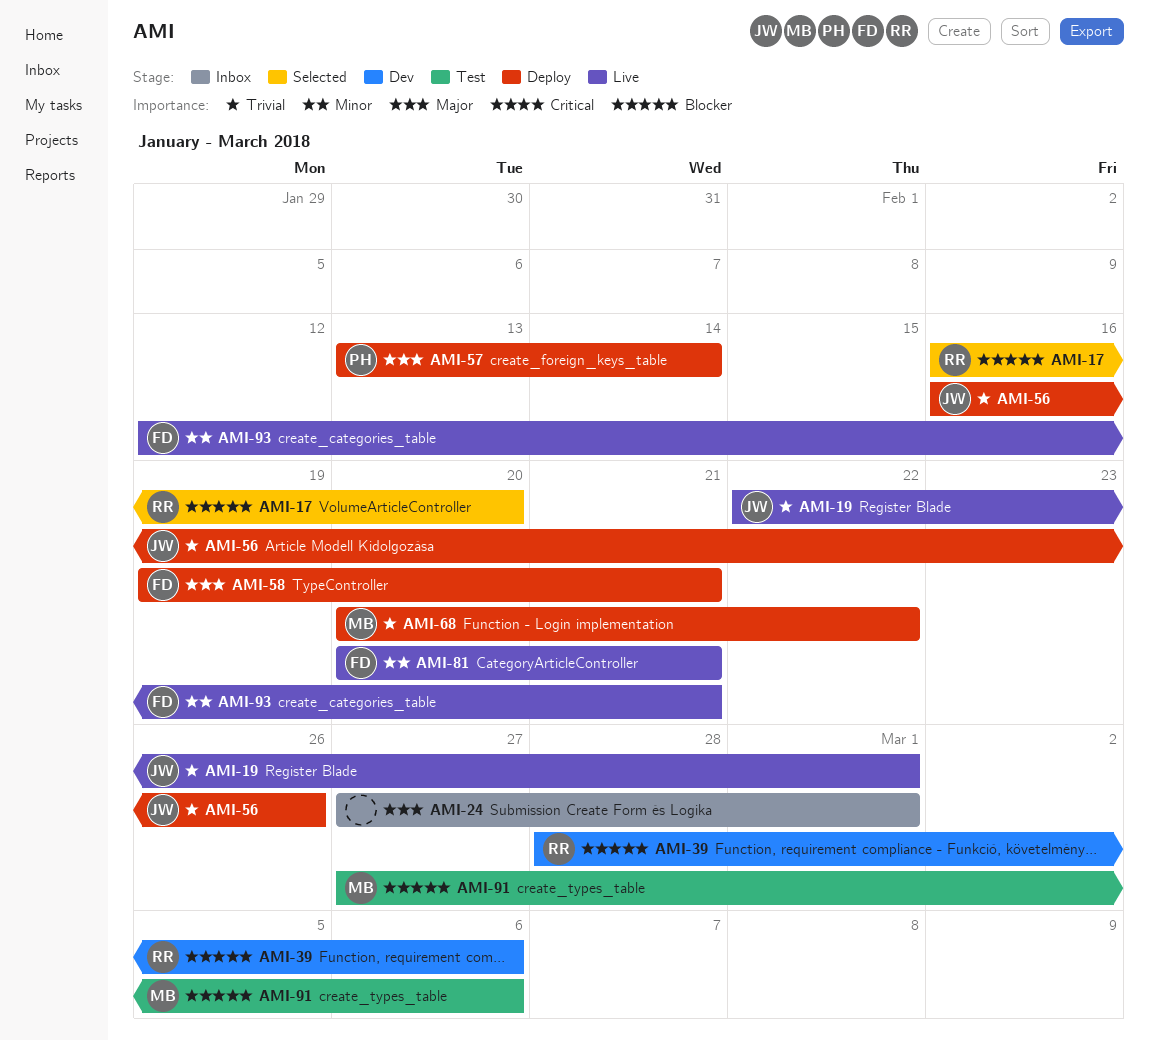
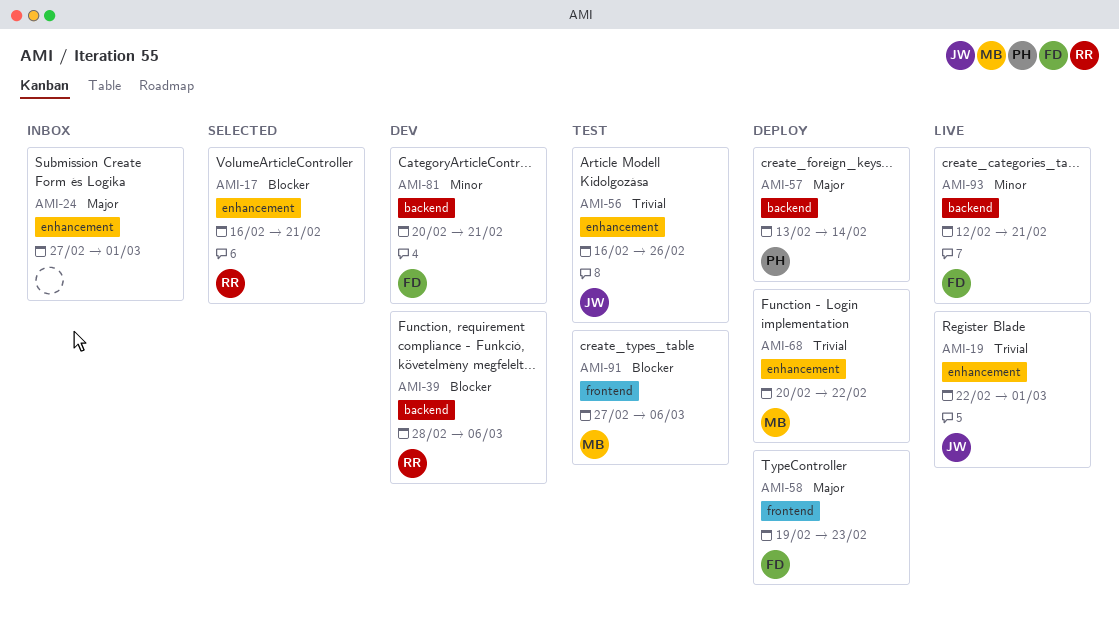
AMI-17, due: Feb 20 -> Feb 21
AMI-56, status: Deploy -> Test
AMI-58, due: Feb 21 -> Feb 23
AMI-81, status: Live -> Dev

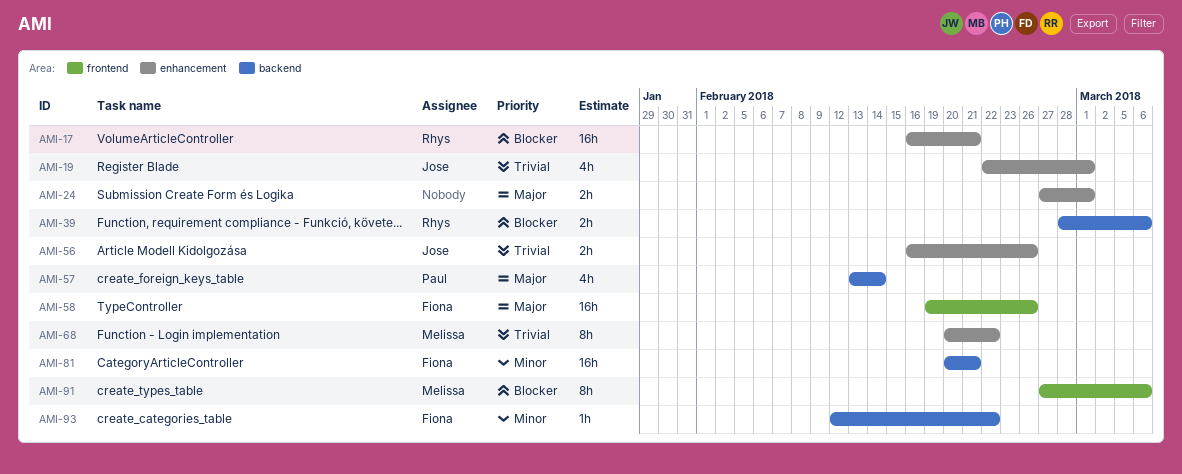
AMI-58, due: Feb 23 -> Feb 26
AMI-93, due: Feb 21 -> Feb 22

